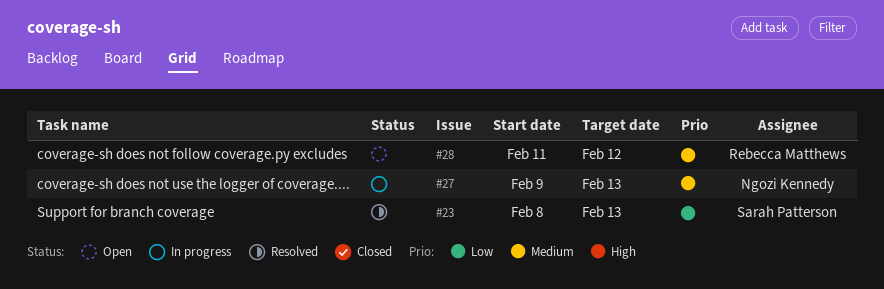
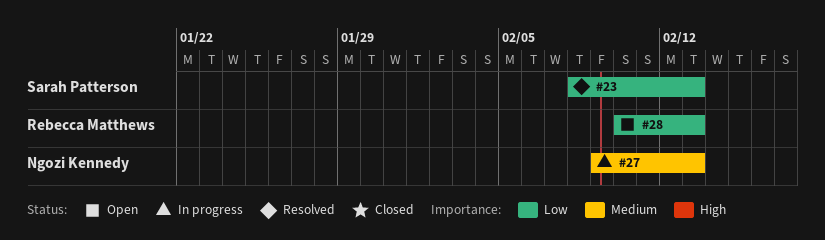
#28, priority: Medium -> Low
#28, start: Feb 11 -> Feb 10
#28, due: Feb 12 -> Feb 13

